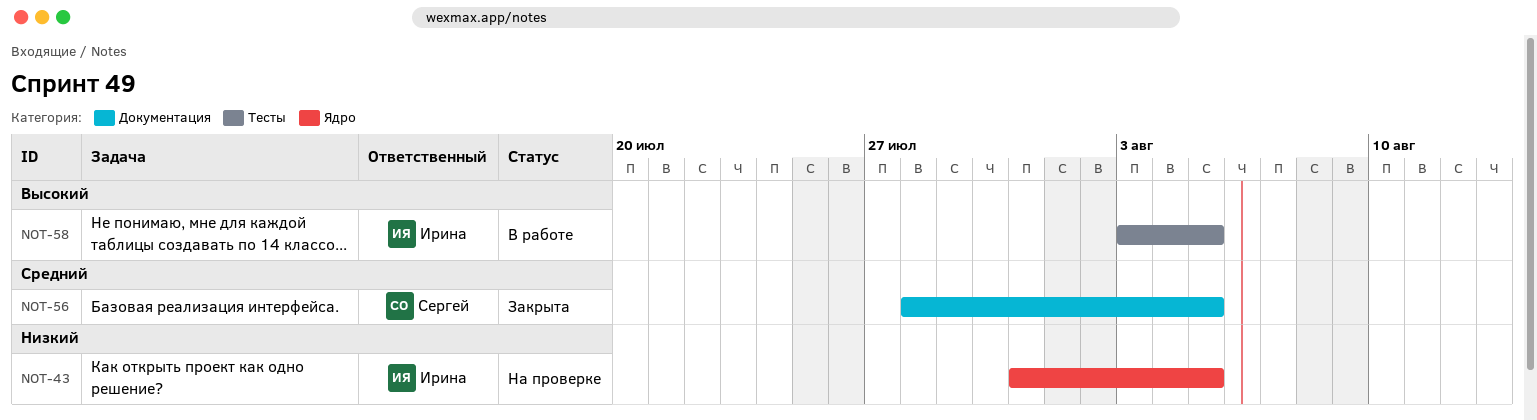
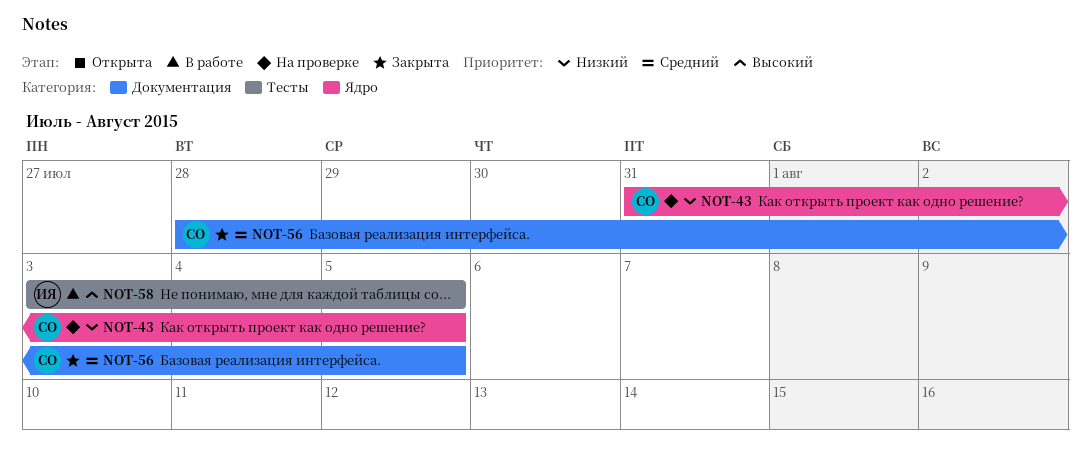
NOT-43, owner: Ирина -> Сергей

